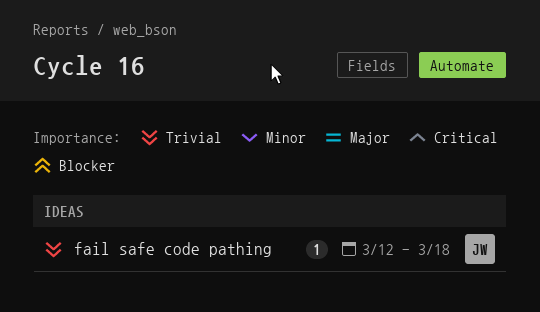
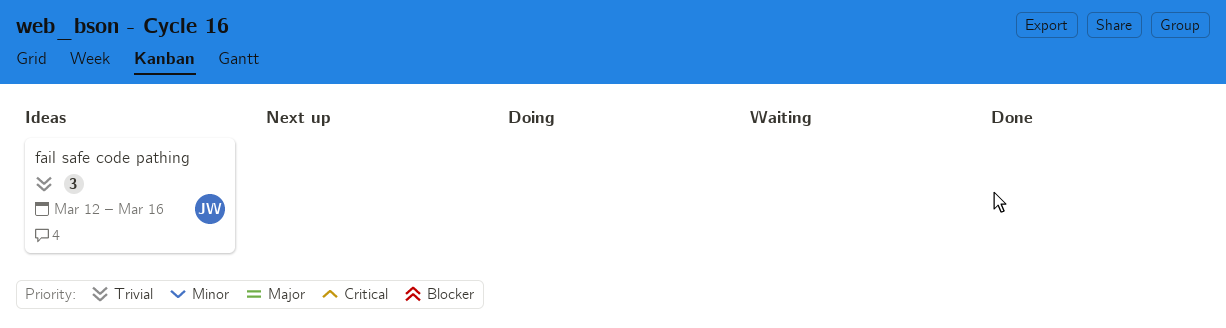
fail safe code pathing, estimate: 1 -> 3
fail safe code pathing, due: Mar 18 -> Mar 16

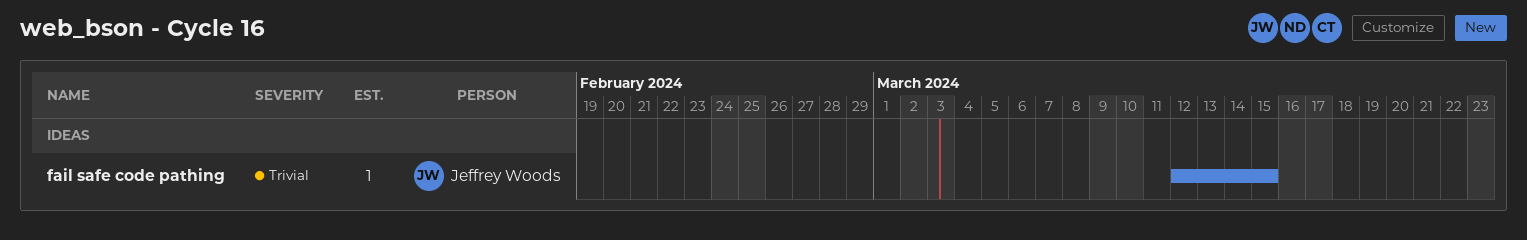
fail safe code pathing, estimate: 3 -> 1
fail safe code pathing, due: Mar 16 -> Mar 15

